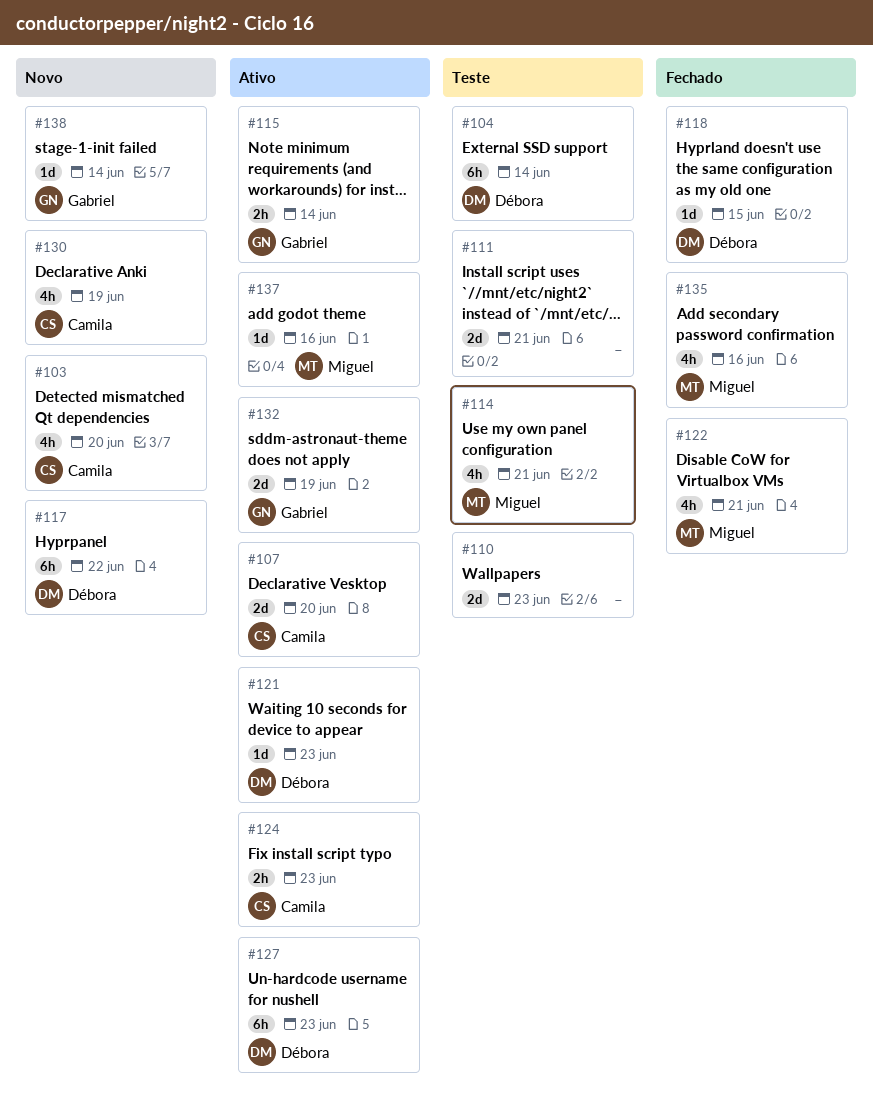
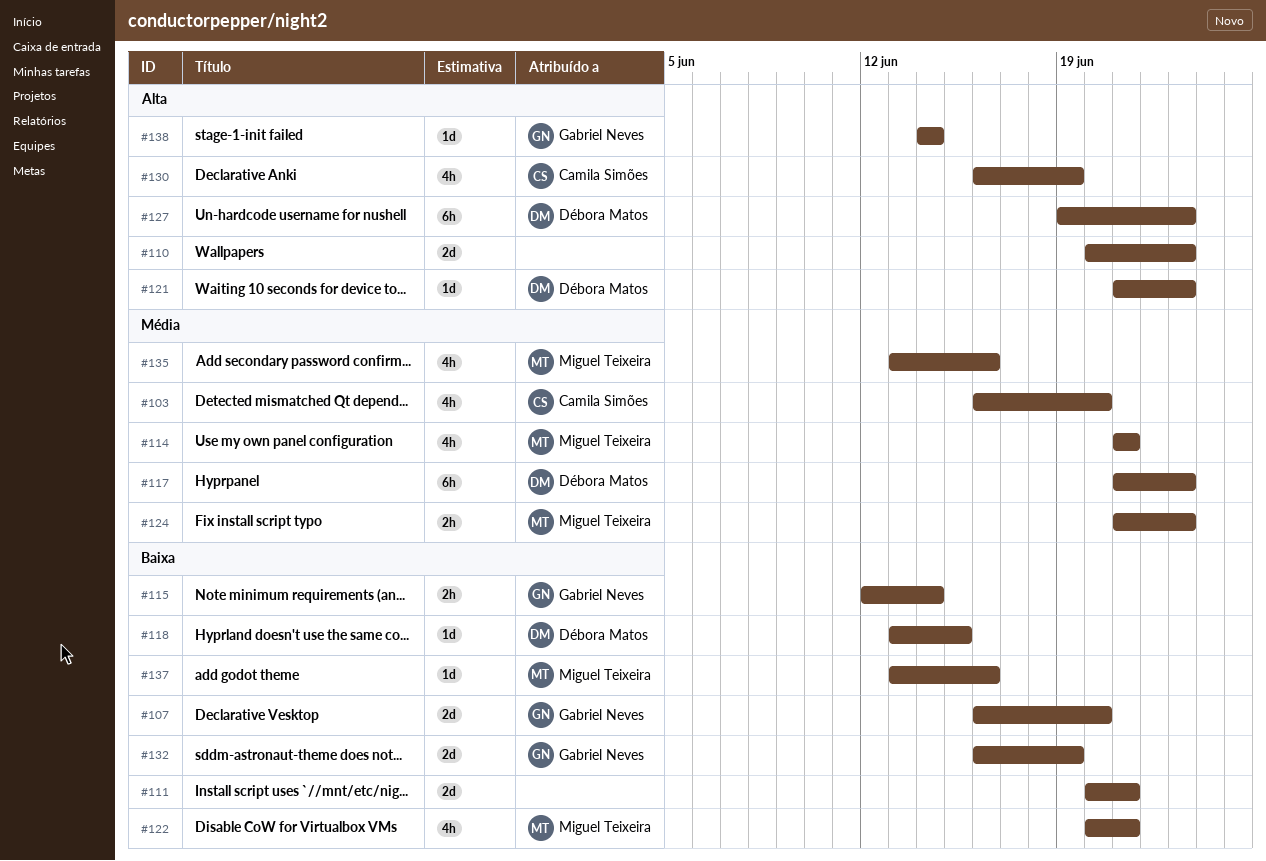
#104: present -> none
#107, owner: Camila Simões -> Gabriel Neves
#117, due: Jun 22 -> Jun 23
#124, owner: Camila Simões -> Miguel Teixeira

